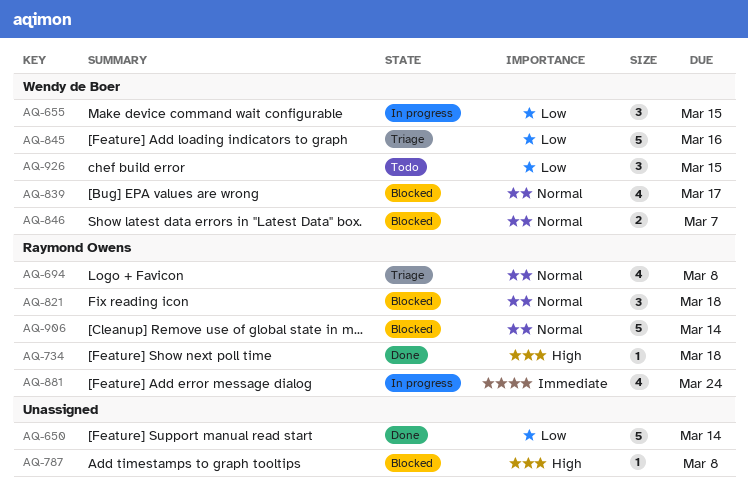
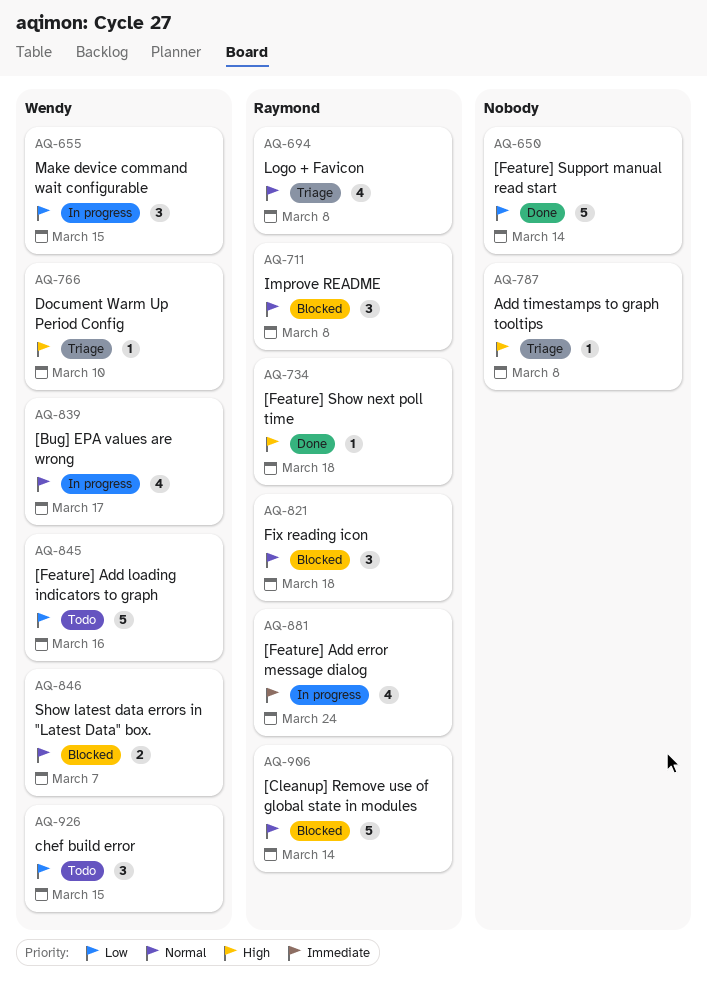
AQ-711: none -> present
AQ-766: none -> present
AQ-787, status: Blocked -> Triage
AQ-839, status: Blocked -> In progress
AQ-845, status: Triage -> Todo

